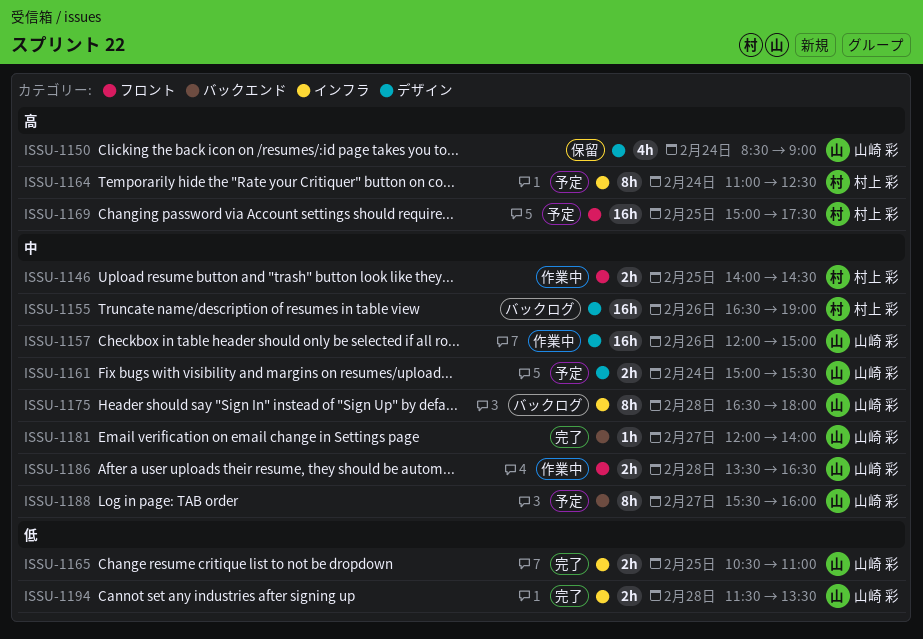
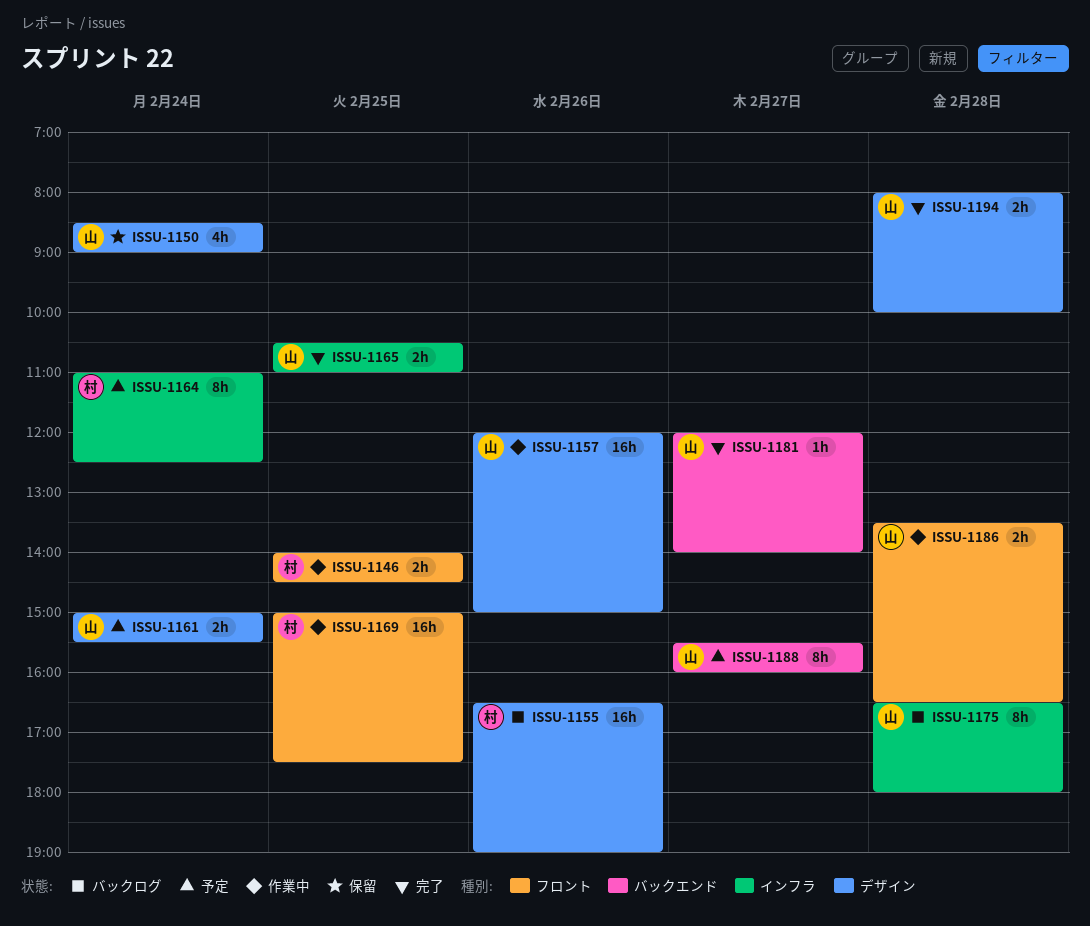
ISSU-1169, status: 予定 -> 作業中
ISSU-1194, label: インフラ -> デザイン
ISSU-1194, begins: 11:30 -> 08:00
ISSU-1194, ends: 13:30 -> 10:00

